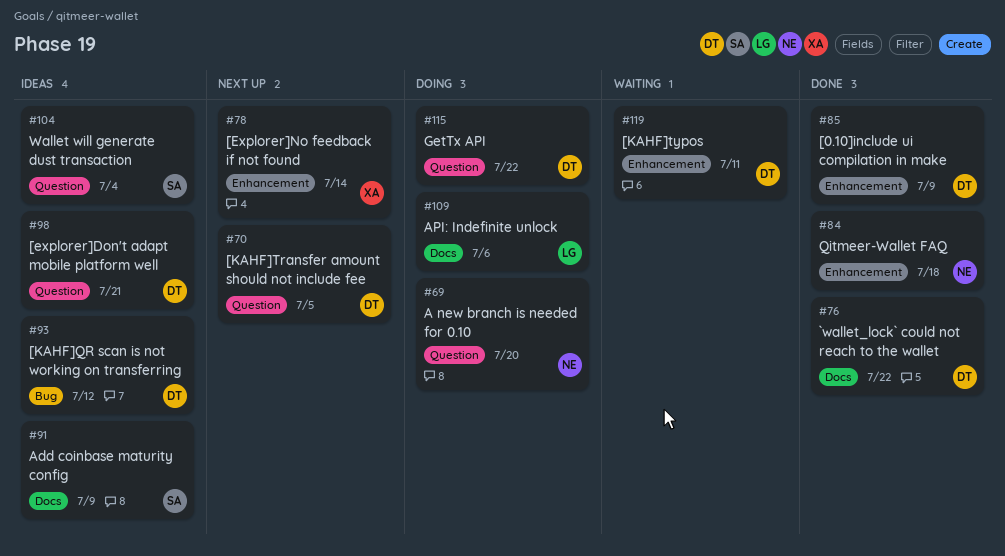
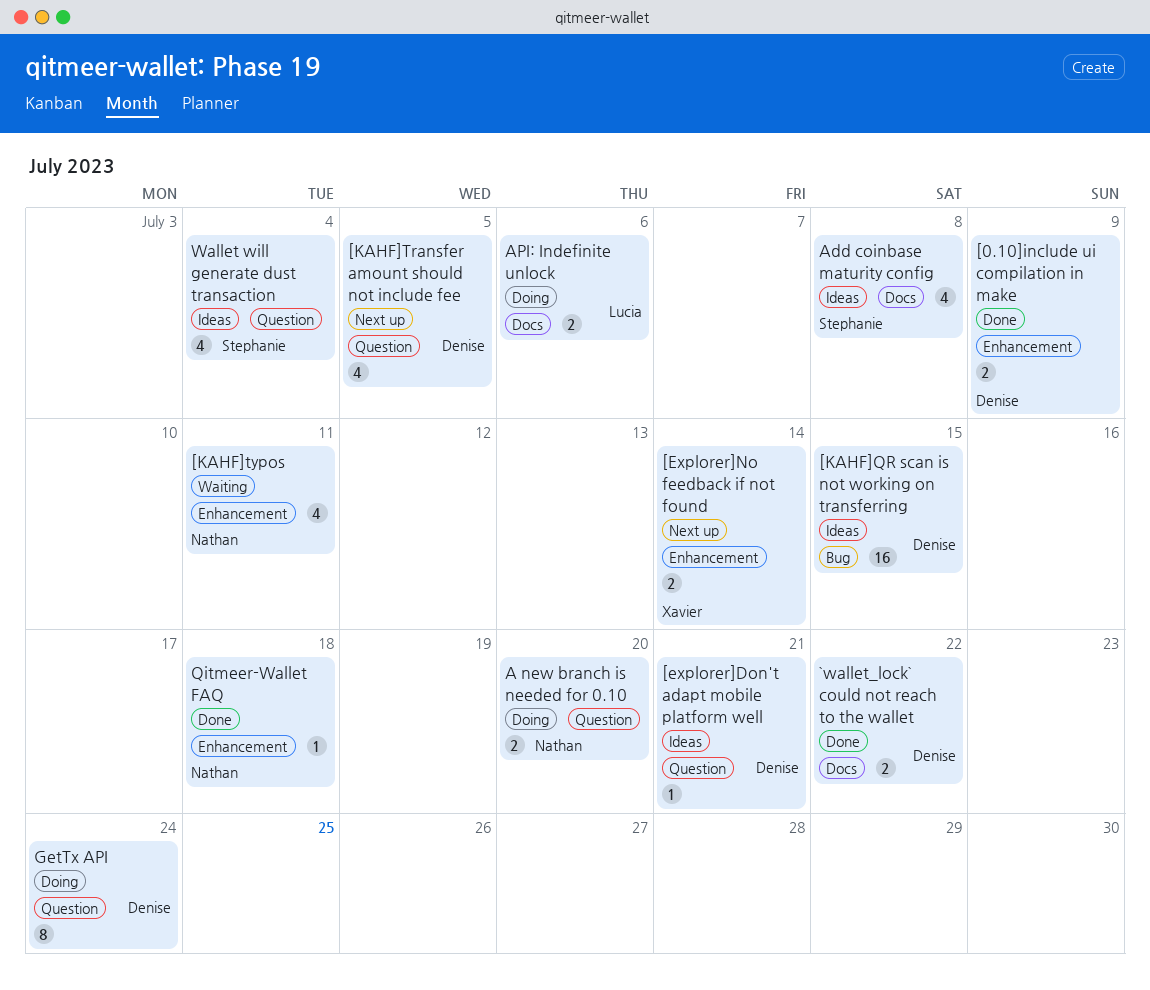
[KAHF]QR scan is not working on transferring, due: Jul 12 -> Jul 15
[KAHF]typos, owner: Denise -> Nathan
Add coinbase maturity config, due: Jul 9 -> Jul 8
GetTx API, due: Jul 22 -> Jul 24

